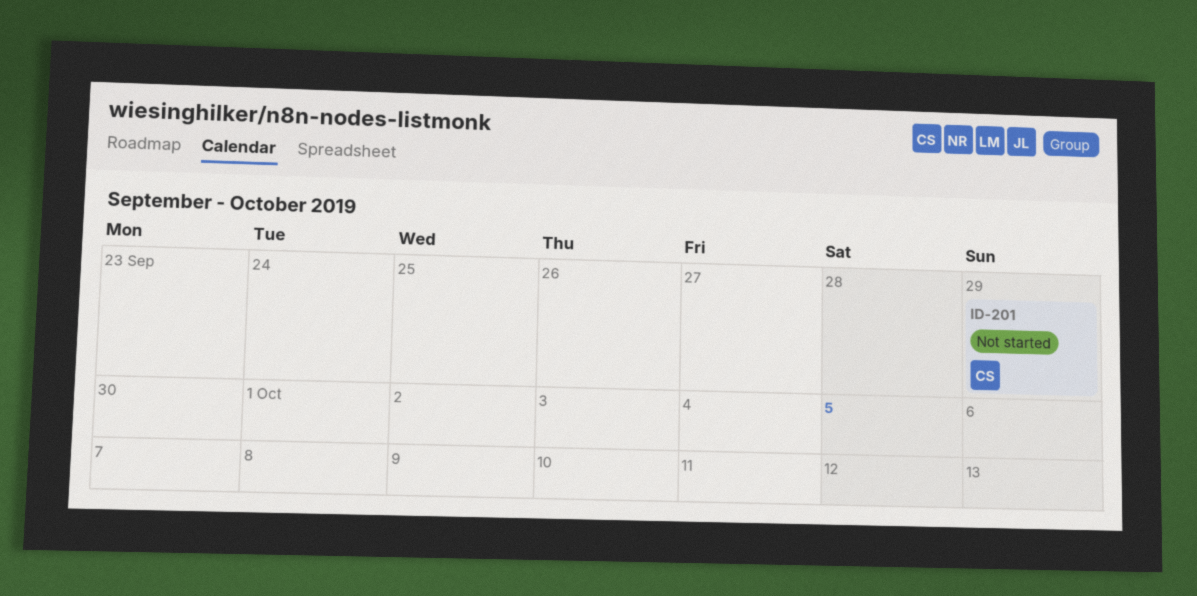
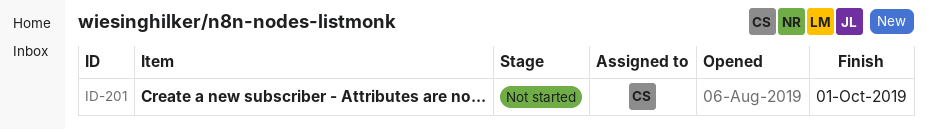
ID-201, due: Sep 29 -> Oct 1

